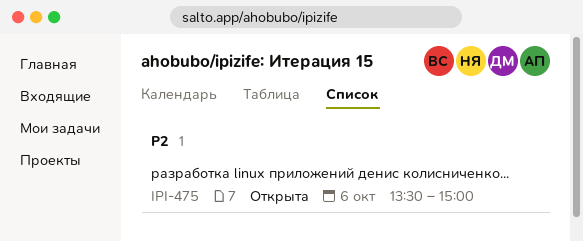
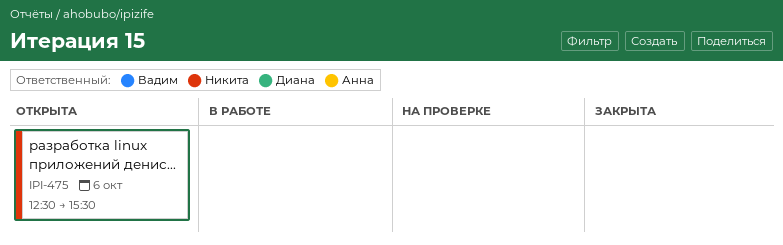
IPI-475, begins: 13:30 -> 12:30
IPI-475, ends: 15:00 -> 15:30

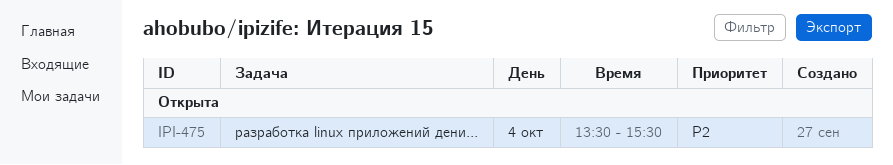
IPI-475, day: Oct 6 -> Oct 4
IPI-475, begins: 12:30 -> 13:30

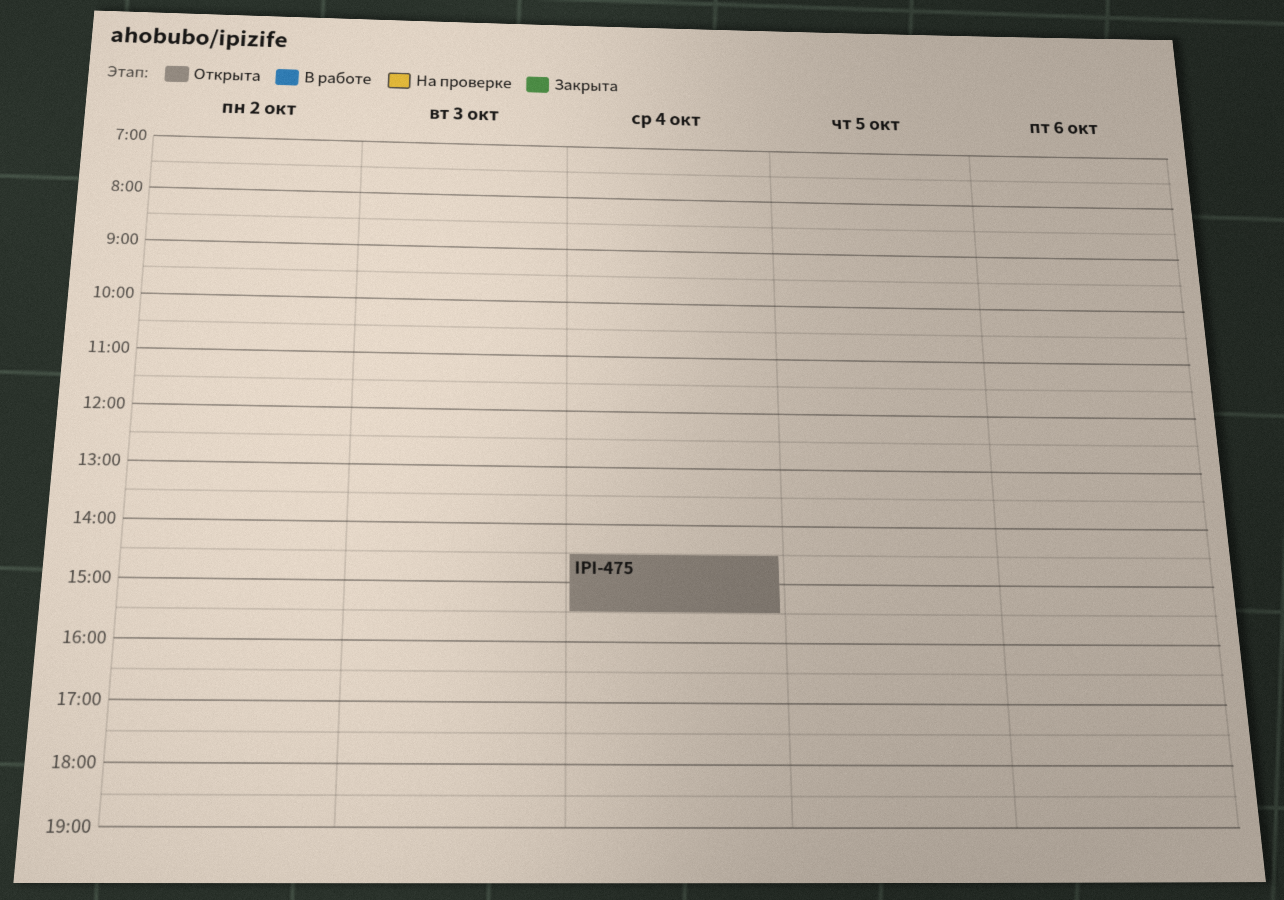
IPI-475, begins: 13:30 -> 14:30

